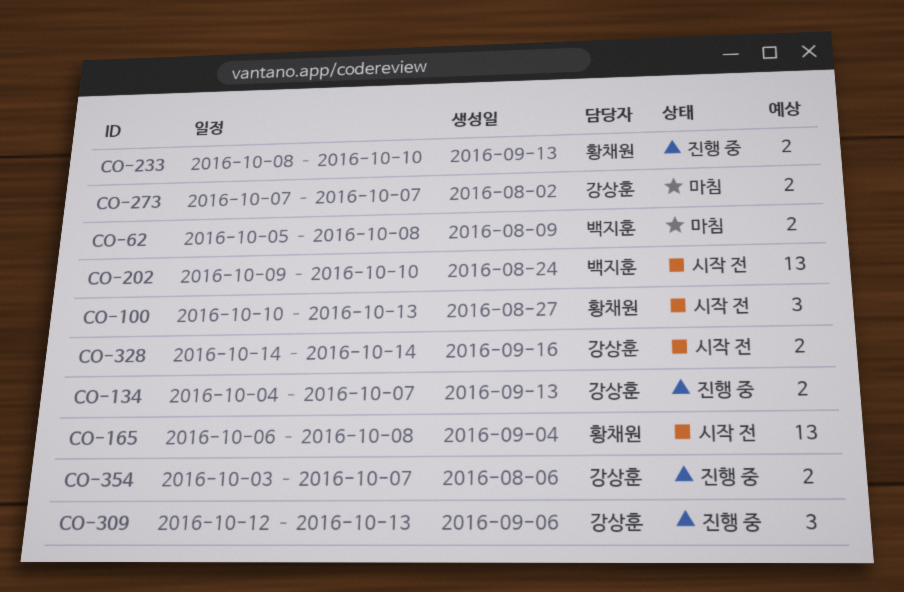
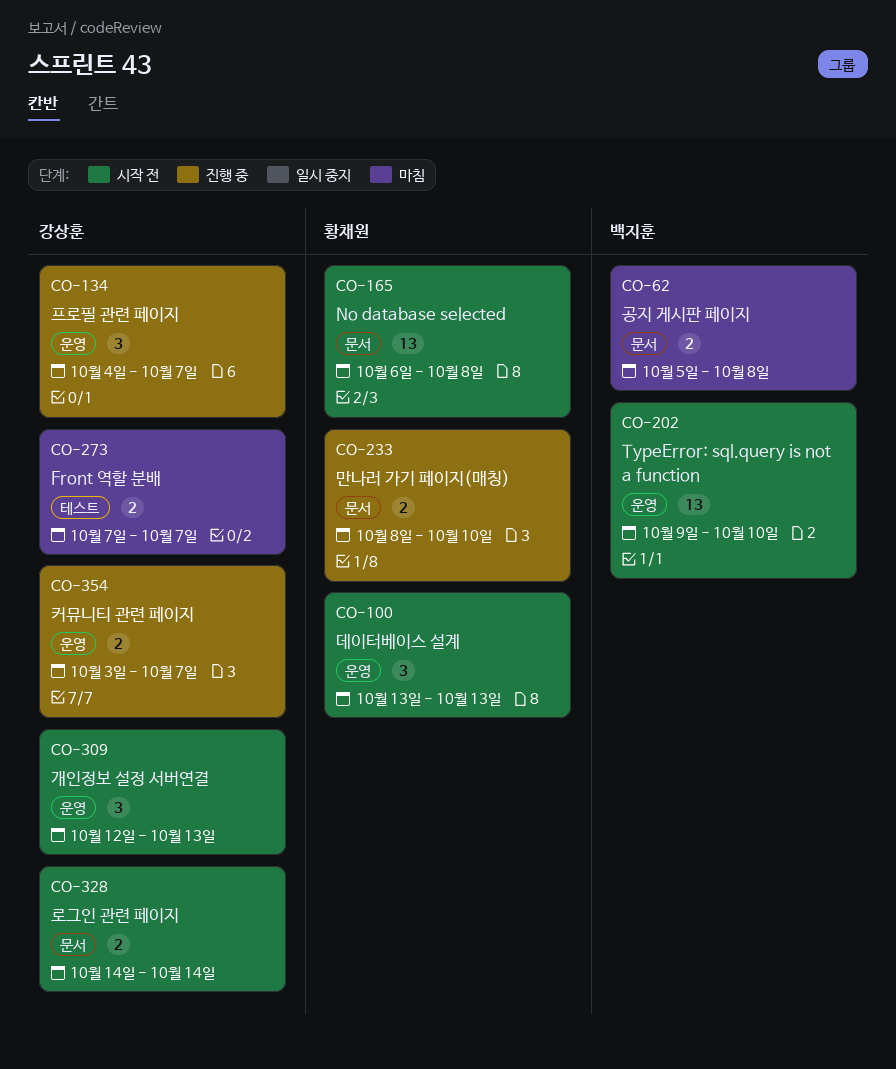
CO-100, start: Oct 10 -> Oct 13
CO-134, estimate: 2 -> 3
CO-309, status: 진행 중 -> 시작 전

